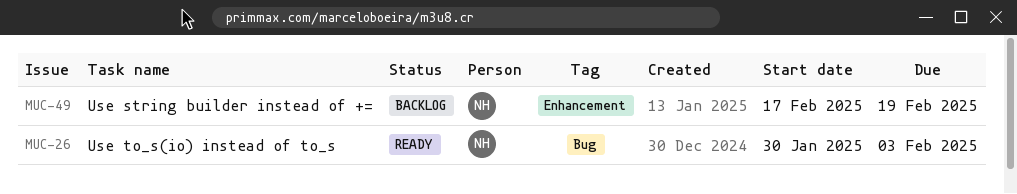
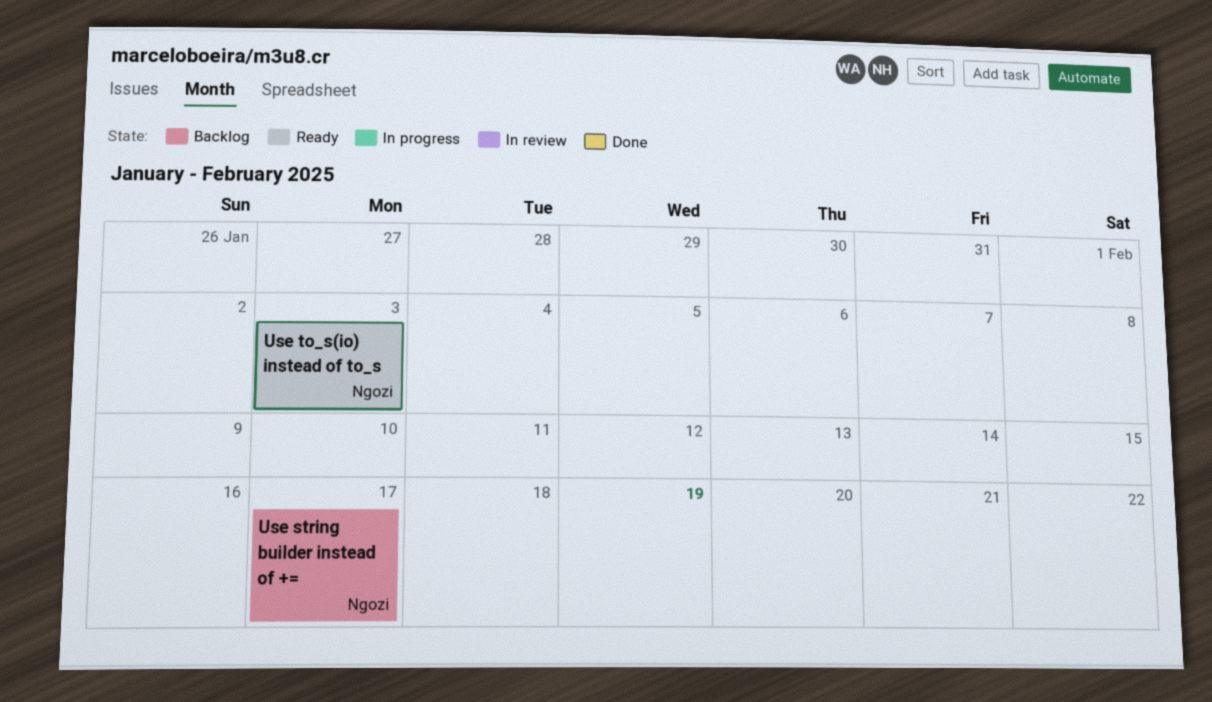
Use string builder instead of +=, due: Feb 19 -> Feb 17

